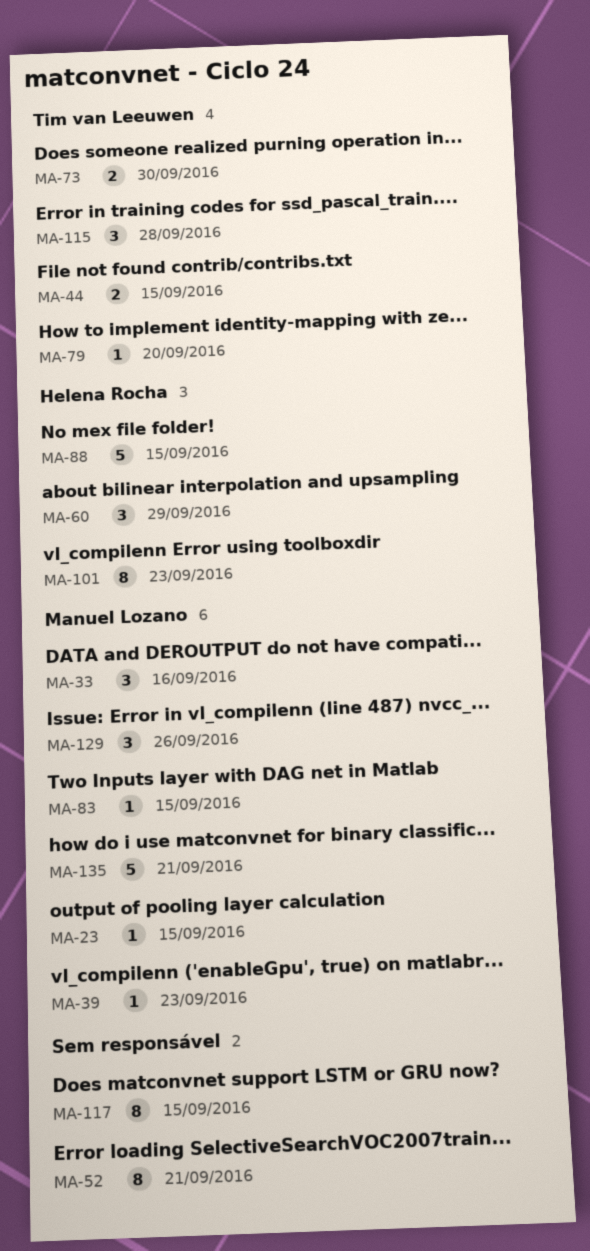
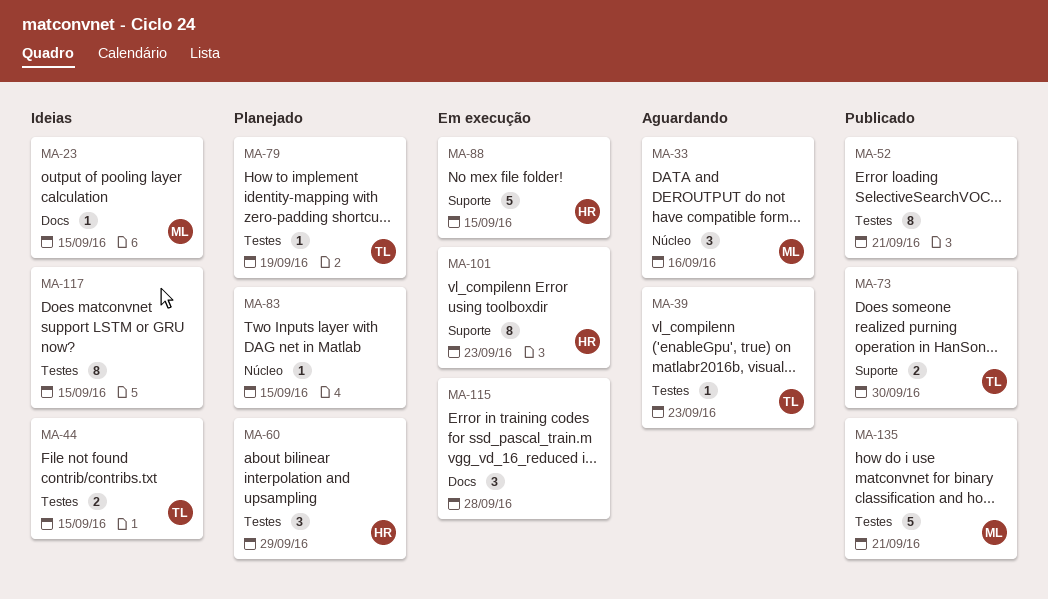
MA-39, owner: Manuel Lozano -> Tim van Leeuwen
MA-79, due: Sep 20 -> Sep 19
MA-83, owner: Manuel Lozano -> none
MA-115, owner: Tim van Leeuwen -> none
MA-129: present -> none

